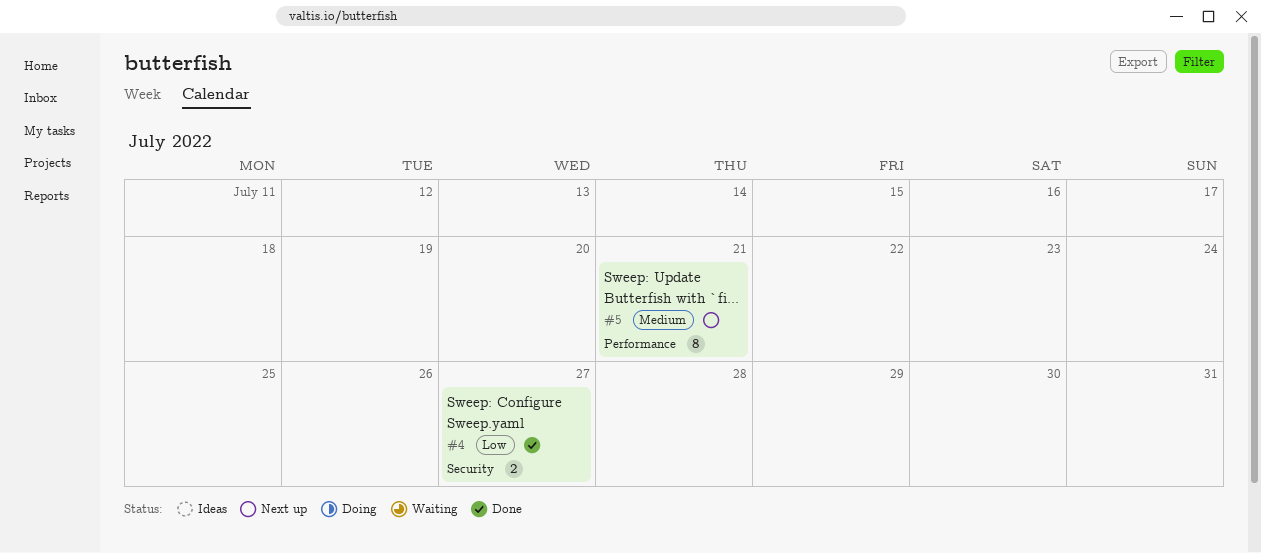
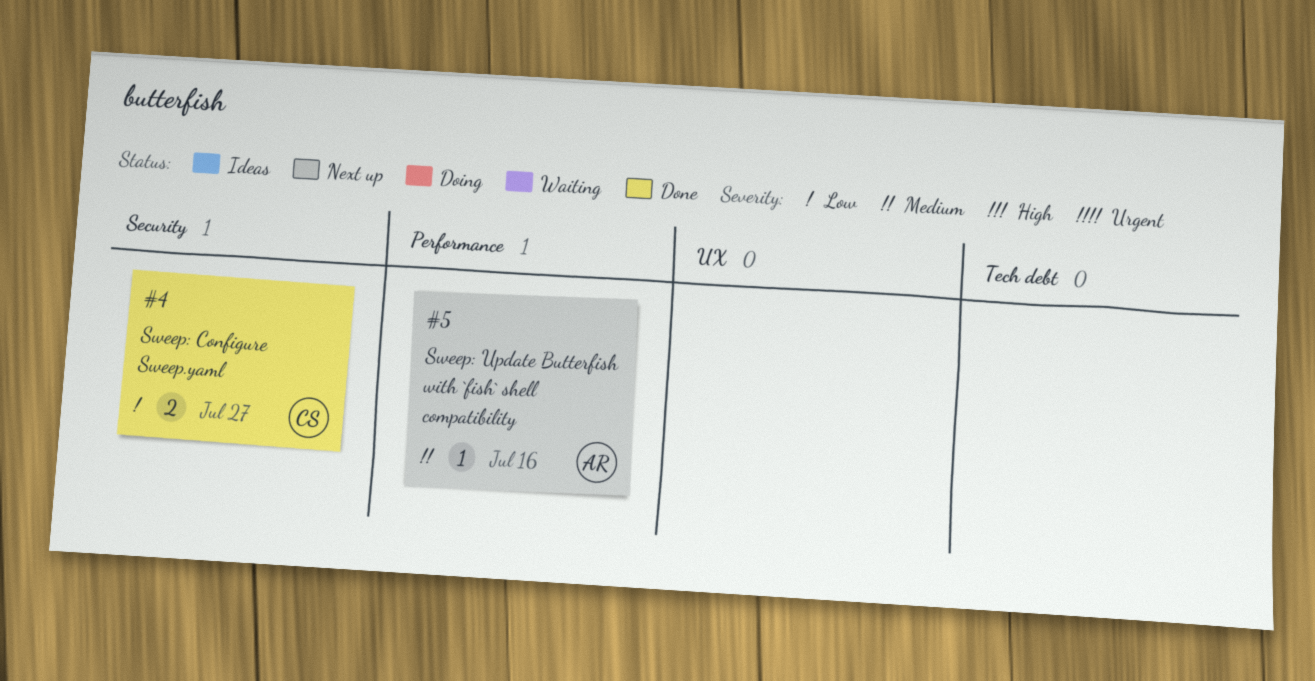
#5, estimate: 8 -> 1
#5, due: Jul 21 -> Jul 16

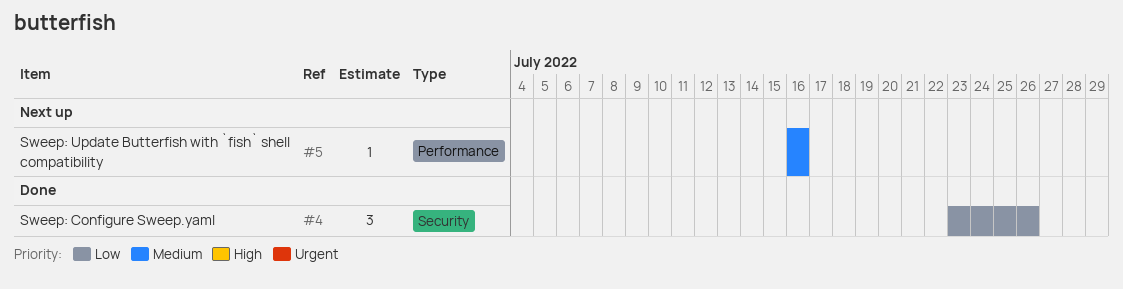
#4, estimate: 2 -> 3
#4, due: Jul 27 -> Jul 26

